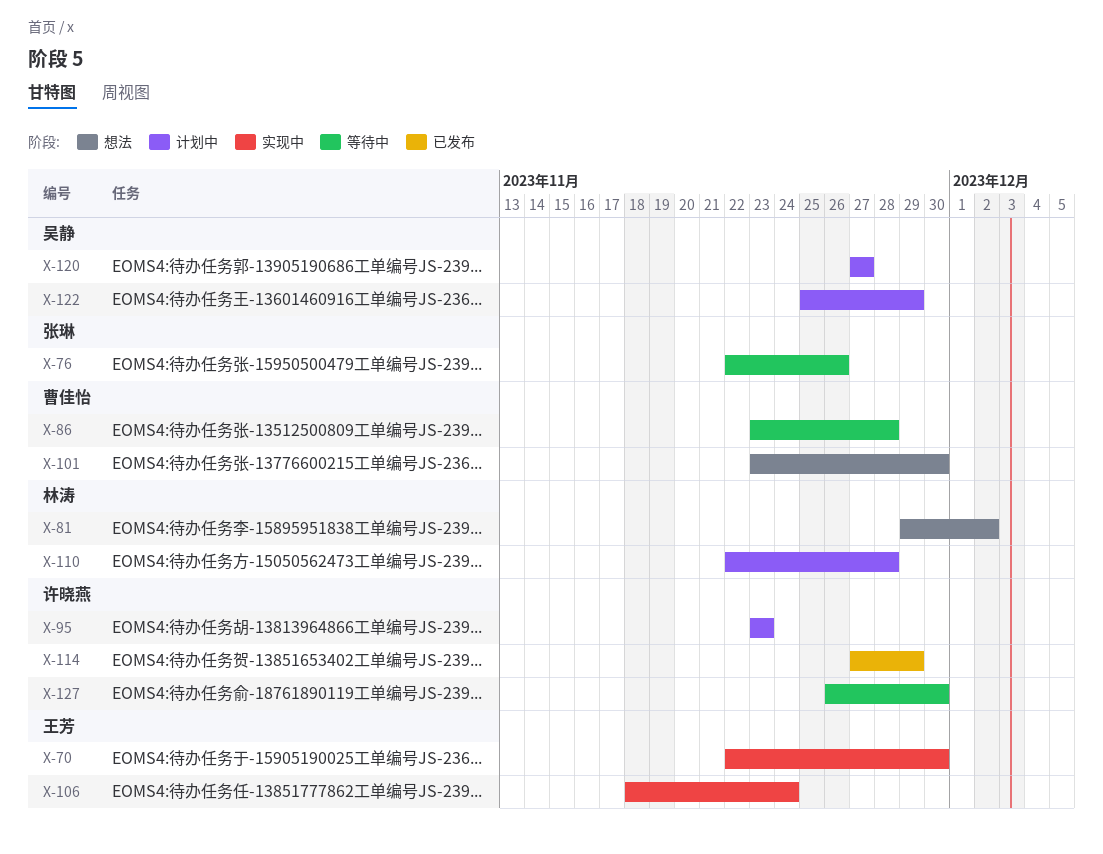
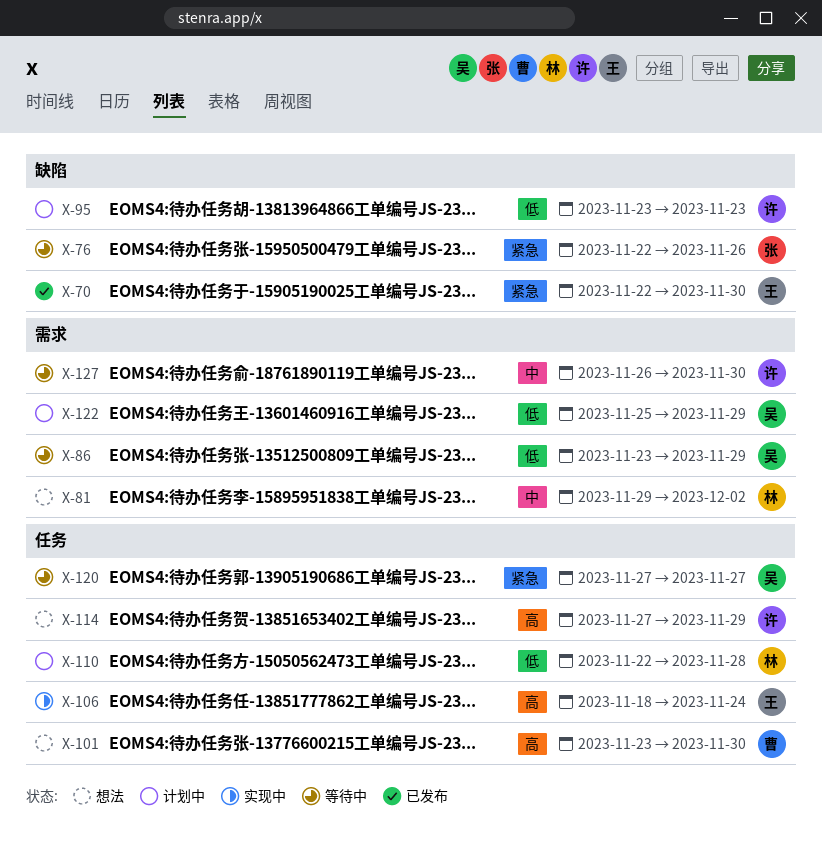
X-70, status: 实现中 -> 已发布
X-86, owner: 曹佳怡 -> 吴静
X-86, due: Nov 28 -> Nov 29
X-114, status: 已发布 -> 想法
X-120, status: 计划中 -> 等待中

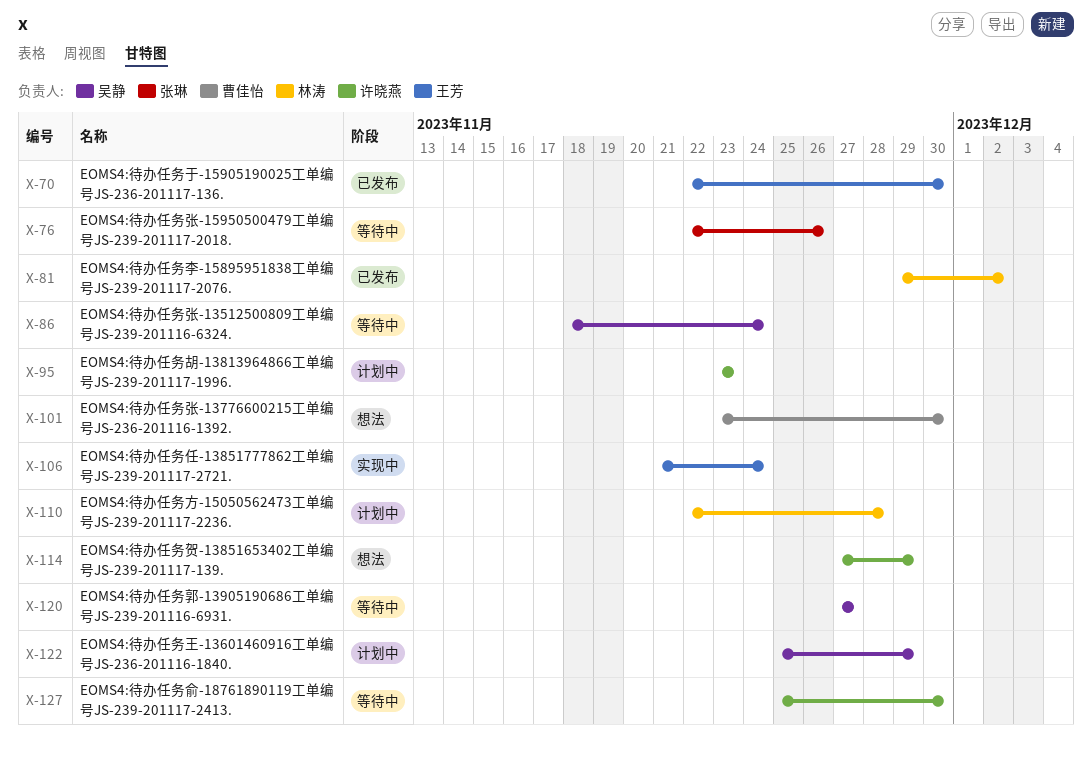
X-81, status: 想法 -> 已发布
X-86, start: Nov 23 -> Nov 18
X-86, due: Nov 29 -> Nov 24
X-106, start: Nov 18 -> Nov 21
X-127, start: Nov 26 -> Nov 25

